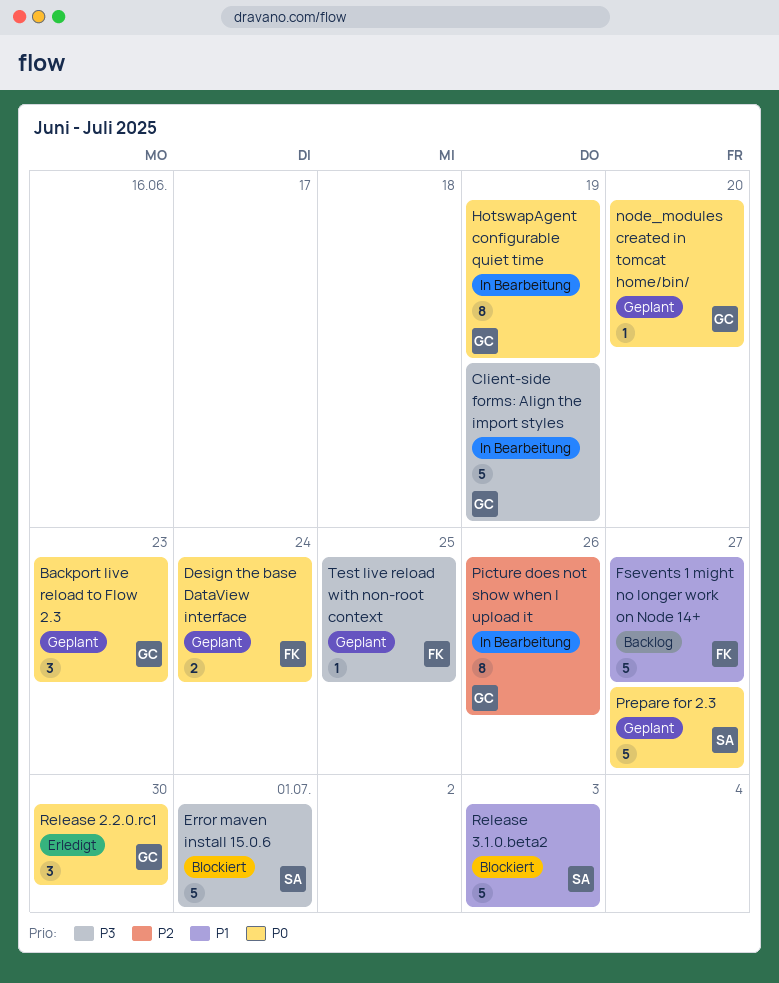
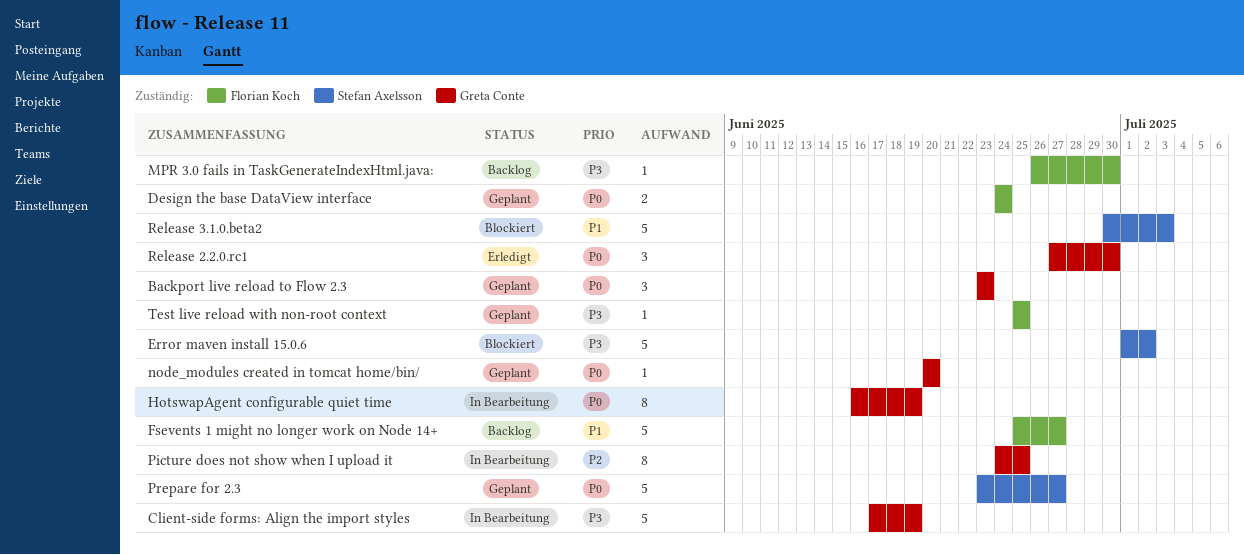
Error maven install 15.0.6, due: Jul 1 -> Jul 2
MPR 3.0 fails in TaskGenerateIndexHtml.java:: none -> present
Picture does not show when I upload it, due: Jun 26 -> Jun 25

